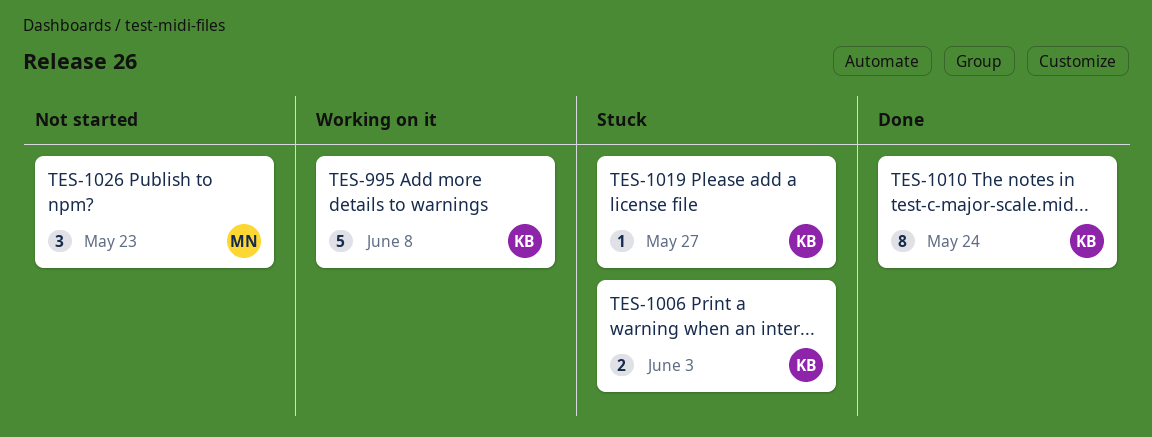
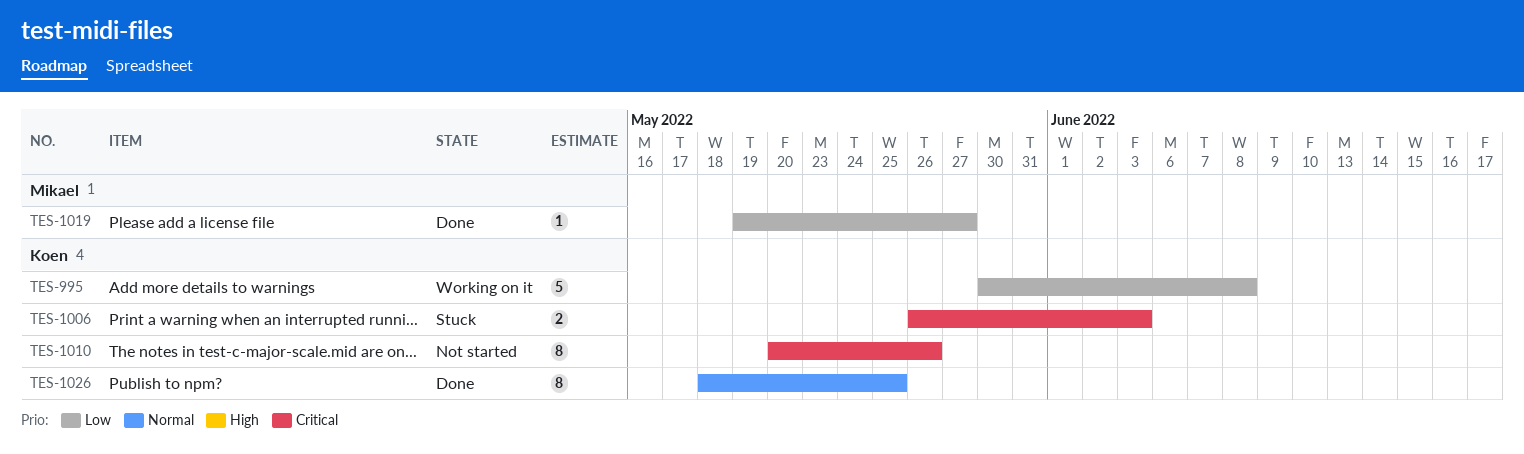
TES-1010, status: Done -> Not started
TES-1010, due: May 24 -> May 26
TES-1019, status: Stuck -> Done
TES-1019, owner: Koen -> Mikael
TES-1026, status: Not started -> Done
TES-1026, owner: Mikael -> Koen
TES-1026, estimate: 3 -> 8
TES-1026, due: May 23 -> May 25

